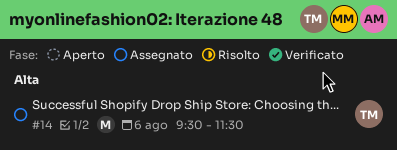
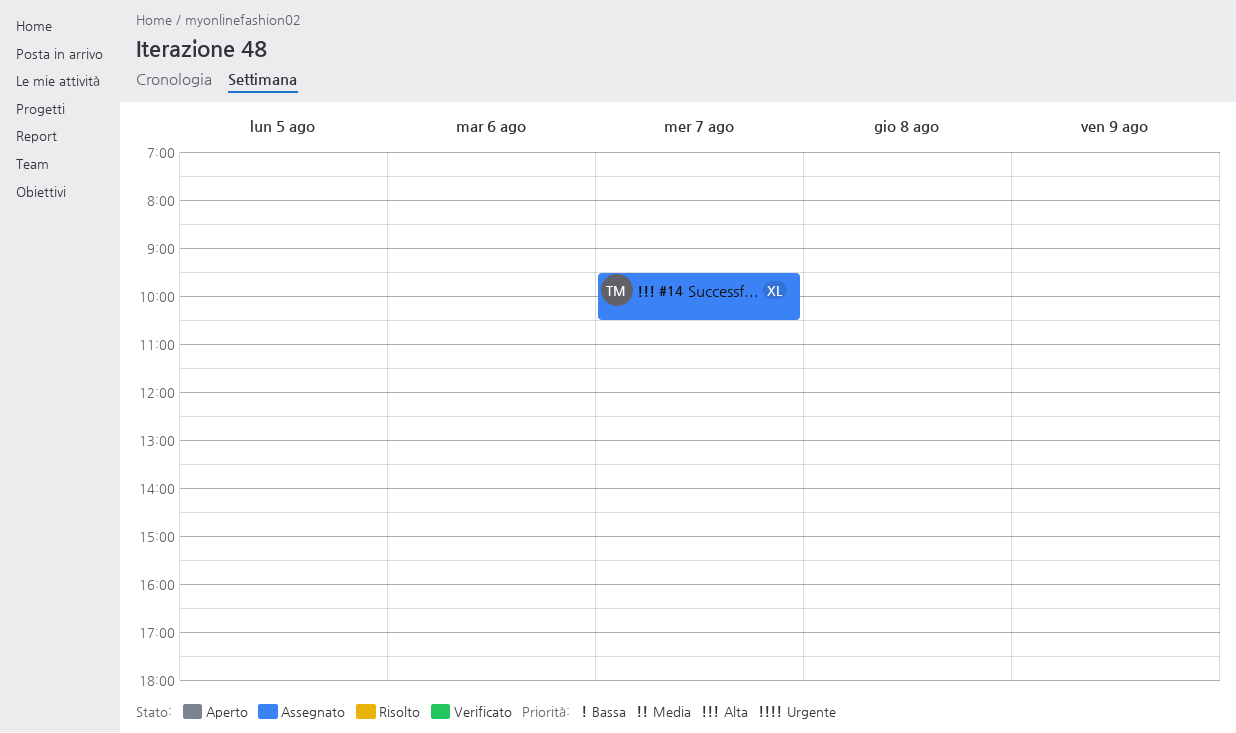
#14, estimate: M -> XL
#14, day: Aug 6 -> Aug 7
#14, ends: 11:30 -> 10:30

